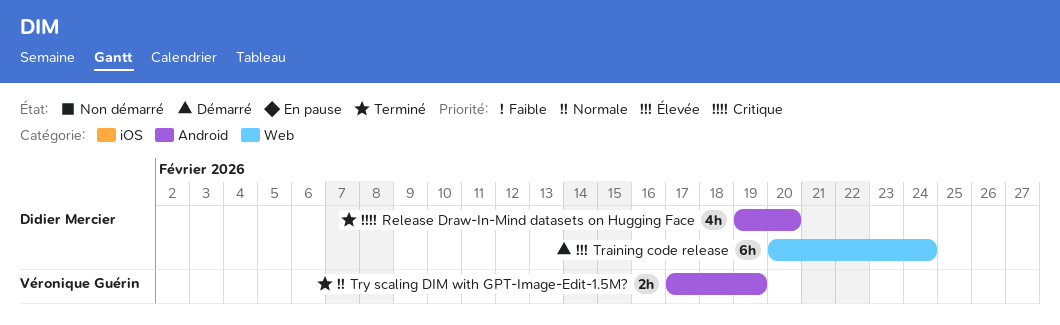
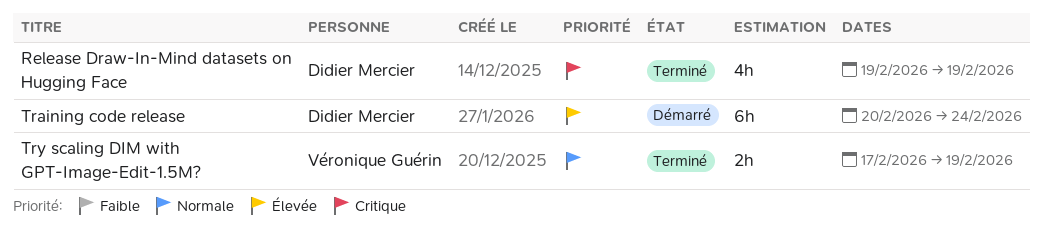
Release Draw-In-Mind datasets on Hugging Face, due: Feb 20 -> Feb 19

